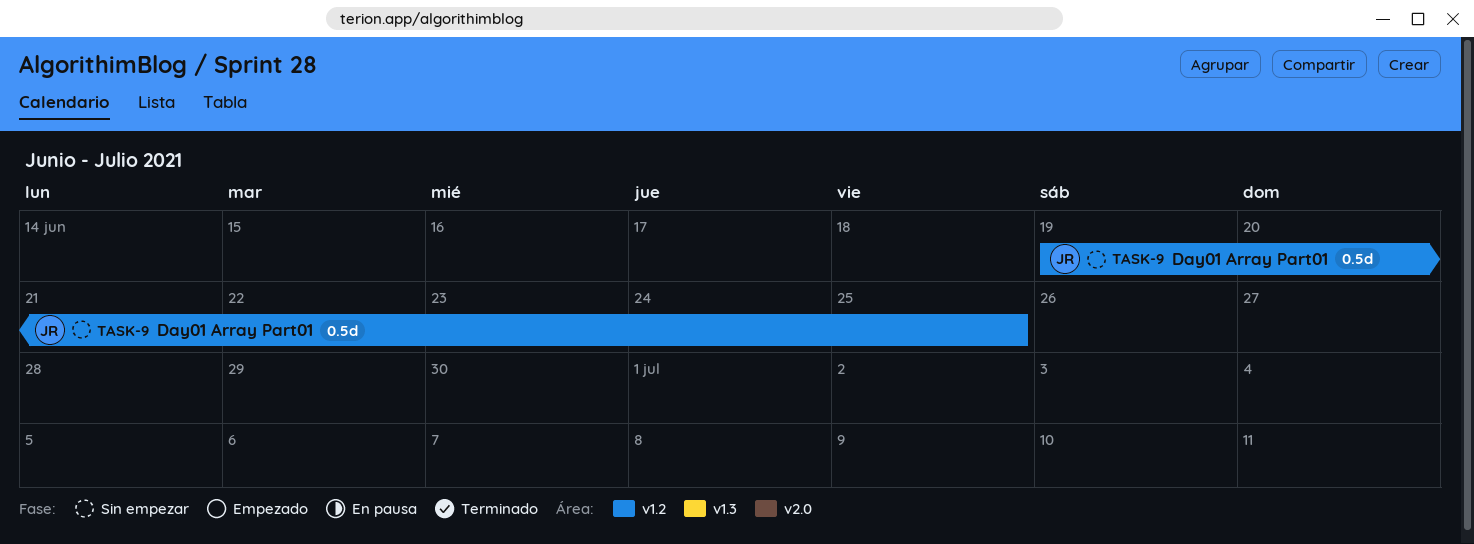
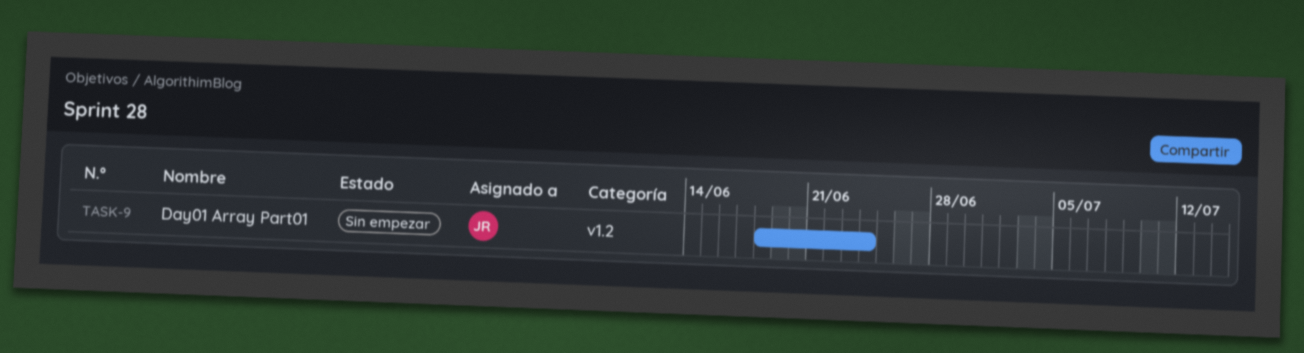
TASK-9, start: Jun 19 -> Jun 18
TASK-9, due: Jun 25 -> Jun 24

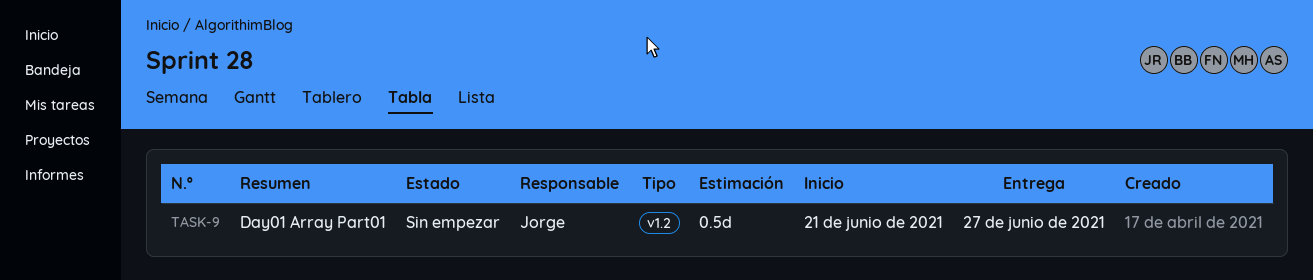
TASK-9, start: Jun 18 -> Jun 21
TASK-9, due: Jun 24 -> Jun 27

